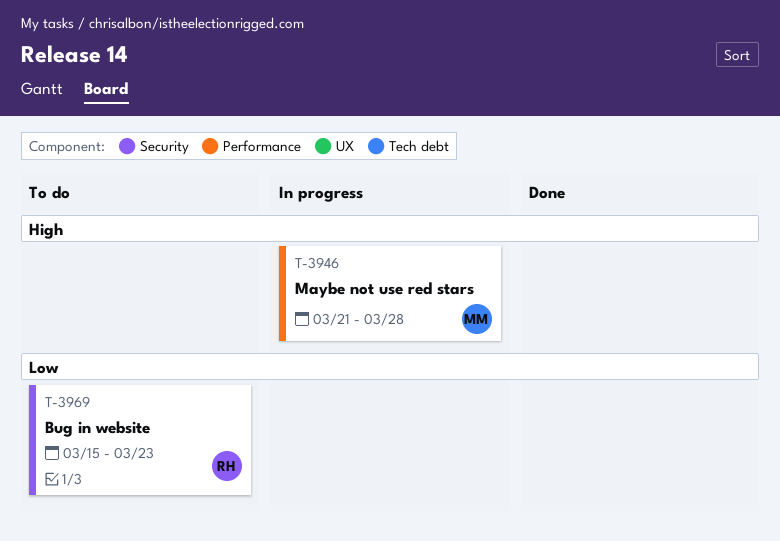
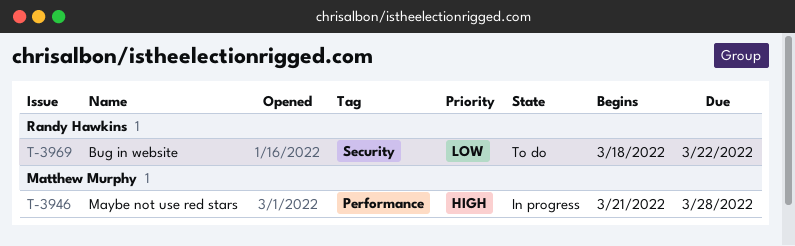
T-3969, start: Mar 15 -> Mar 18
T-3969, due: Mar 23 -> Mar 22

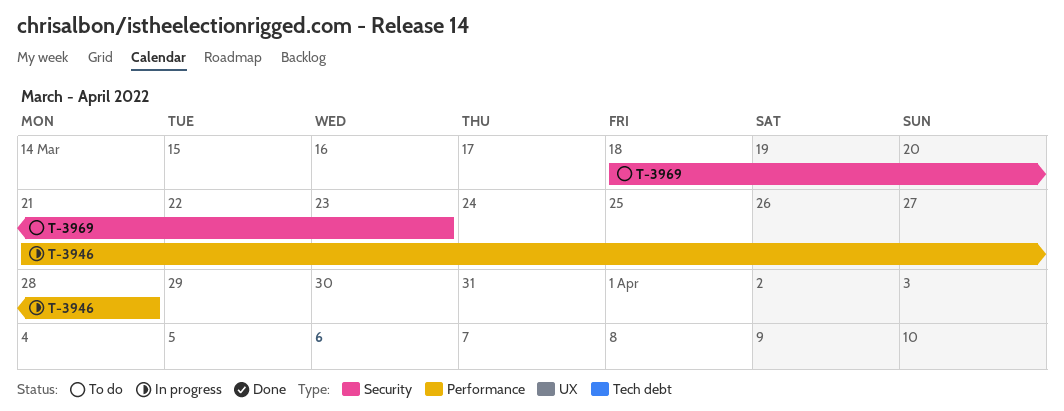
T-3969, due: Mar 22 -> Mar 23

